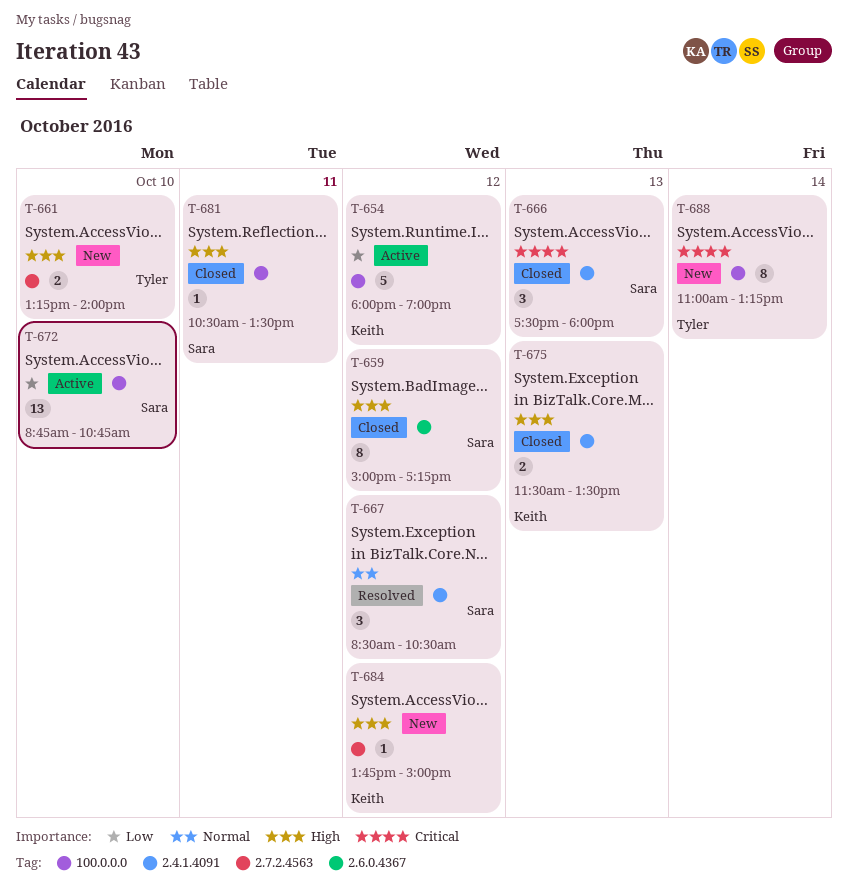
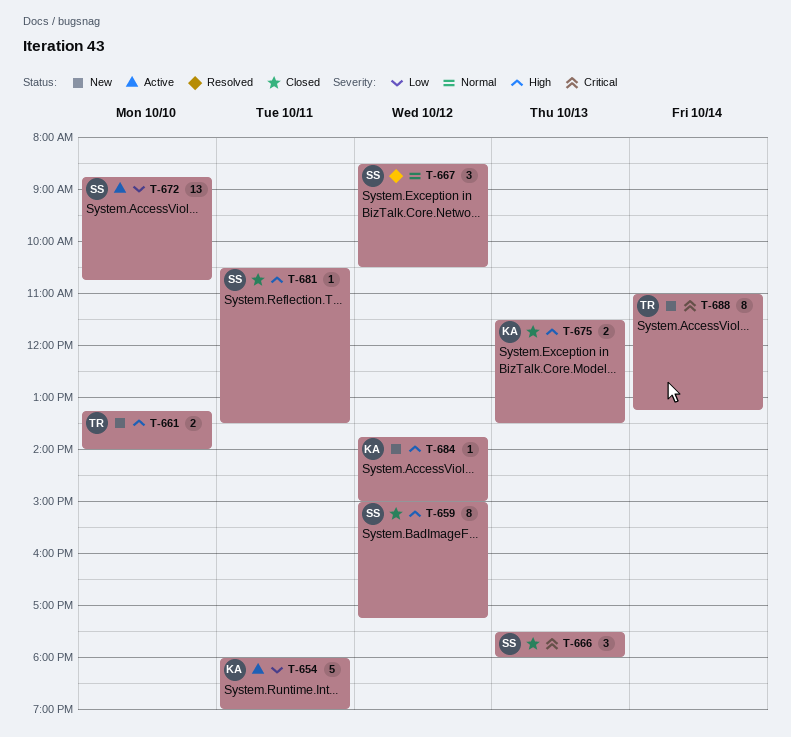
T-654, day: Oct 12 -> Oct 11

